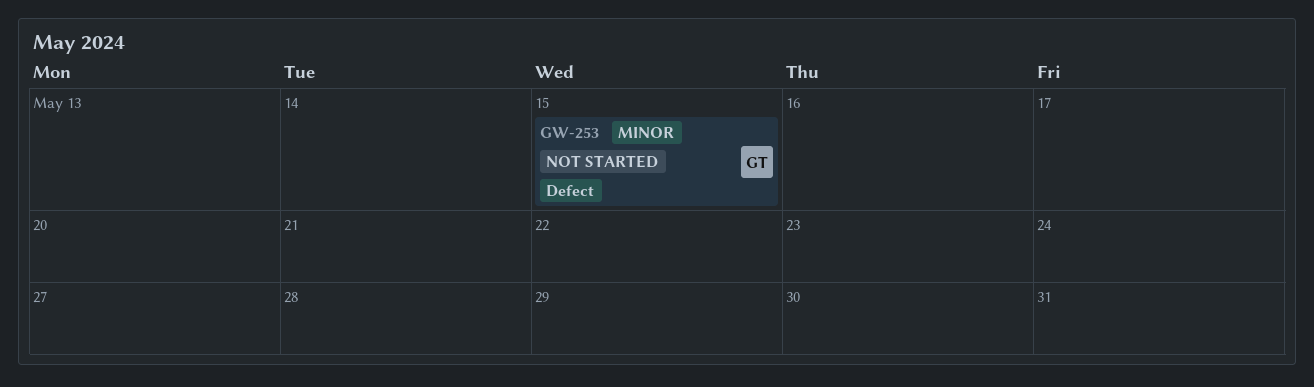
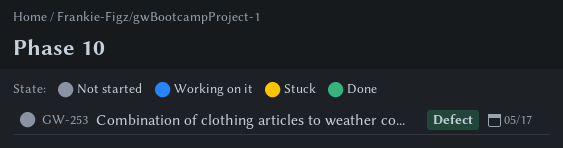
GW-253, due: May 15 -> May 17

